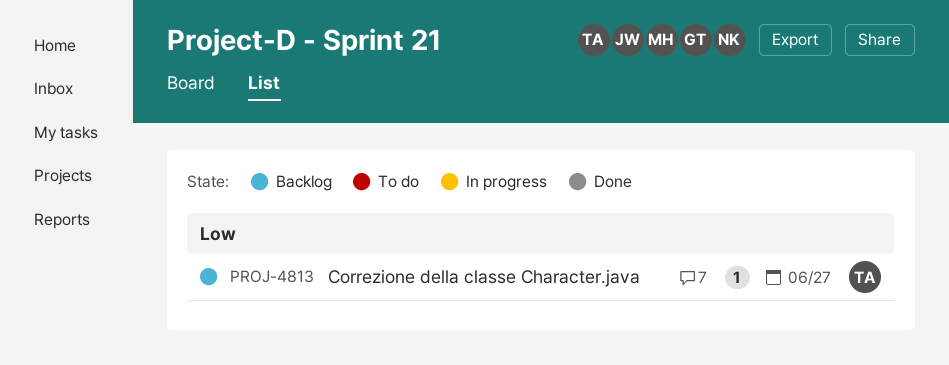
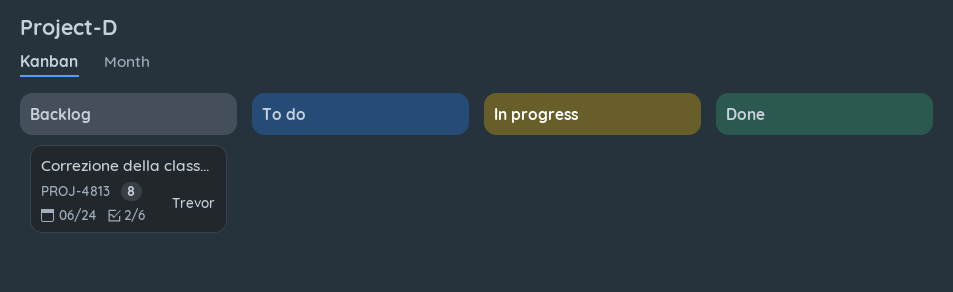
PROJ-4813, estimate: 1 -> 8
PROJ-4813, due: Jun 27 -> Jun 24

